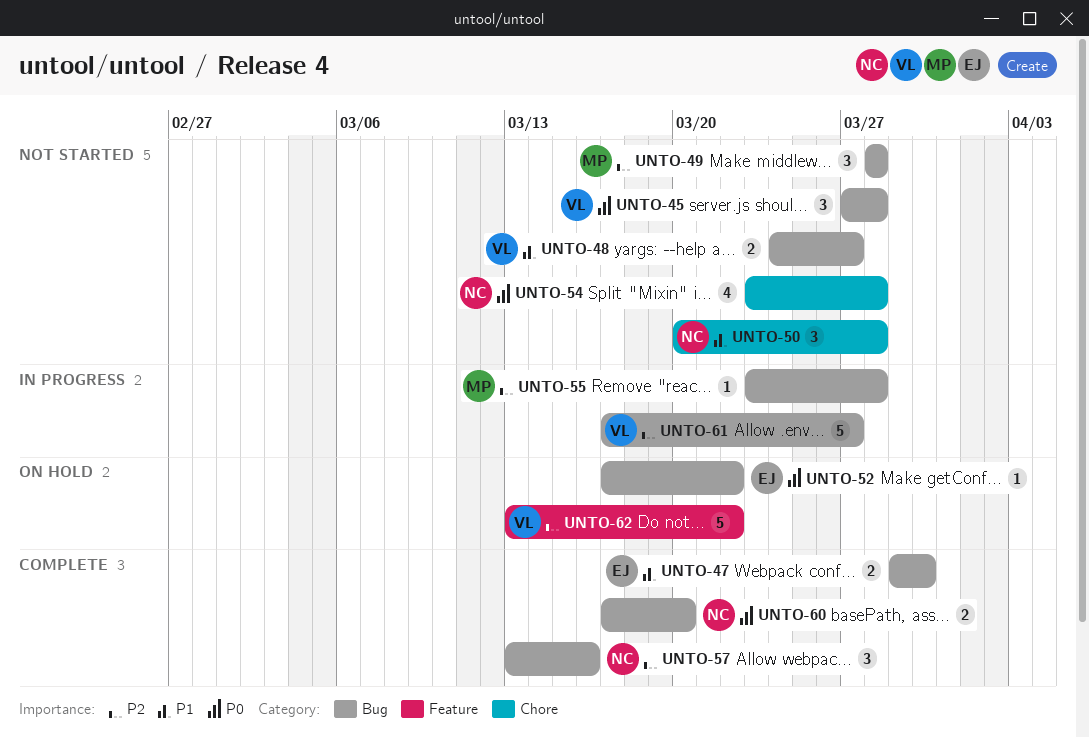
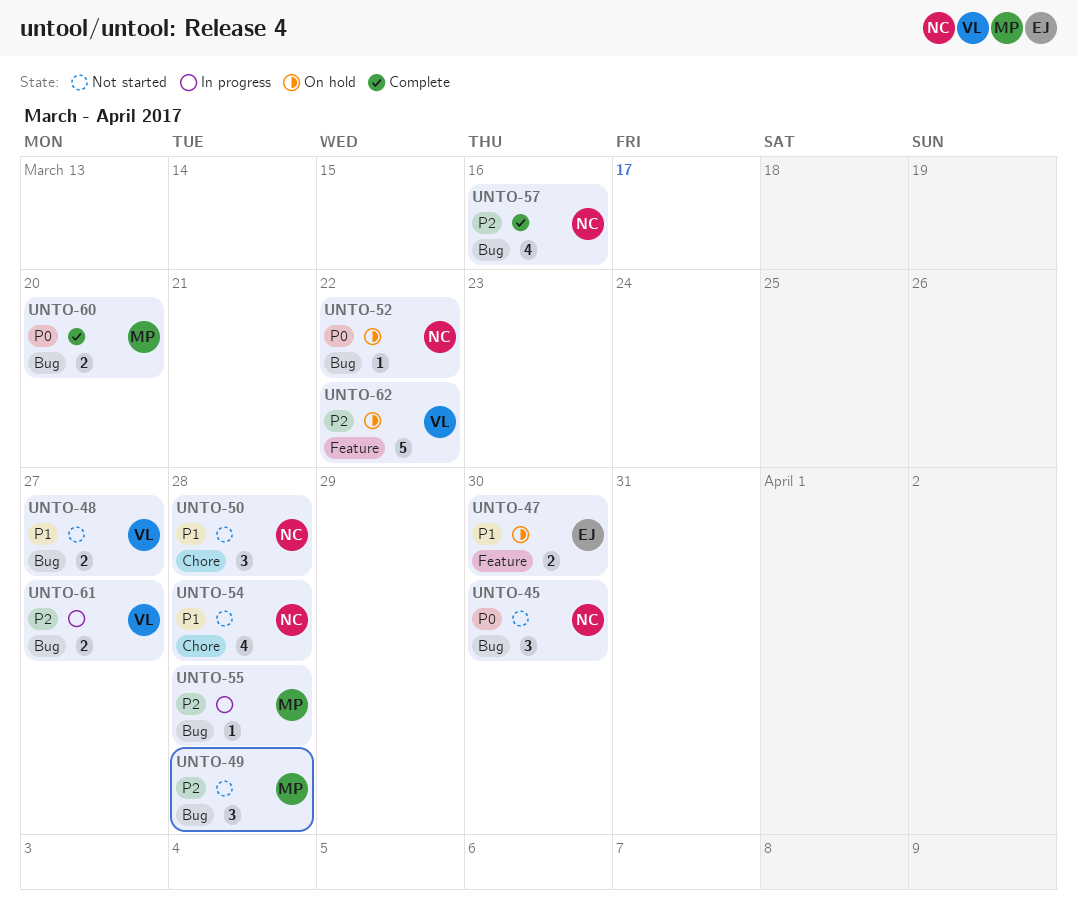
UNTO-45, owner: VL -> NC
UNTO-45, due: Mar 28 -> Mar 30
UNTO-47, status: Complete -> On hold
UNTO-47, label: Bug -> Feature
UNTO-52, owner: EJ -> NC
UNTO-54, priority: P0 -> P1
UNTO-57, estimate: 3 -> 4
UNTO-60, owner: NC -> MP
UNTO-61, estimate: 5 -> 2

